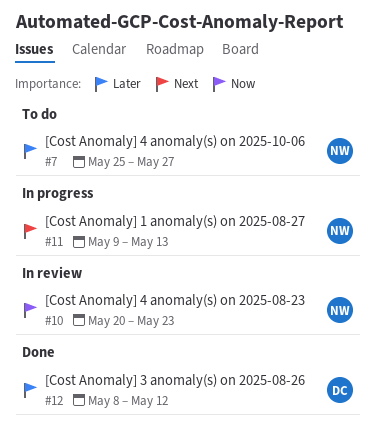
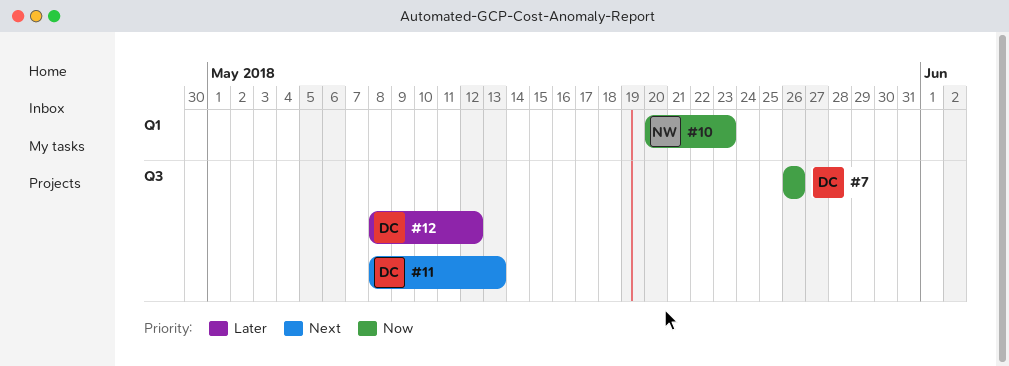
#7, owner: NW -> DC
#7, priority: Later -> Now
#7, start: May 25 -> May 26
#7, due: May 27 -> May 26
#11, owner: NW -> DC
#11, start: May 9 -> May 8

